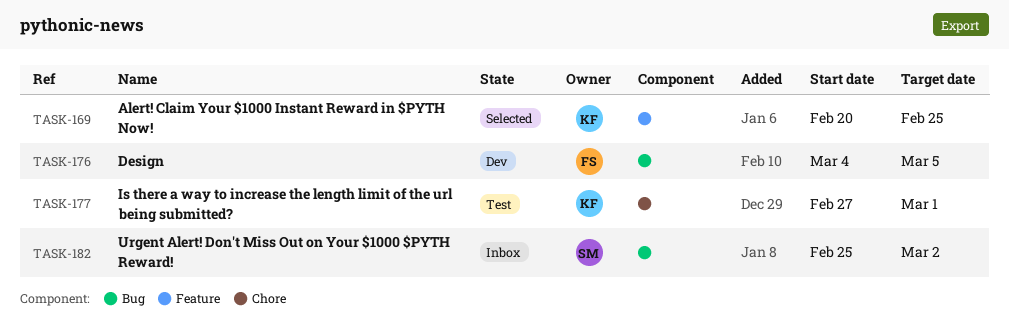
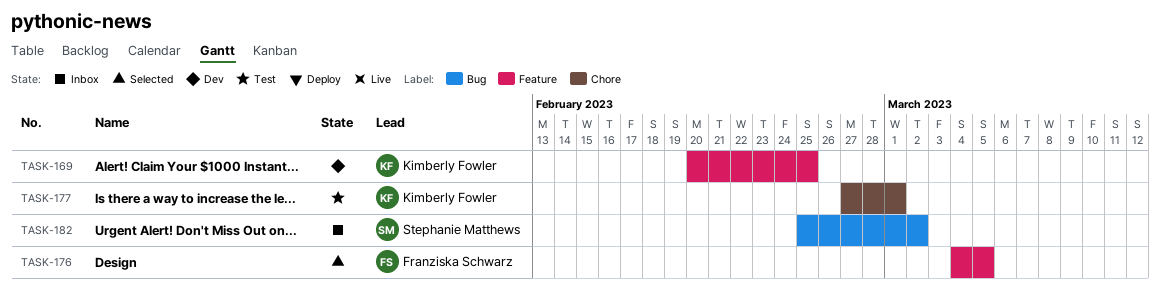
TASK-169, status: Selected -> Dev
TASK-176, status: Dev -> Selected
TASK-176, label: Bug -> Feature

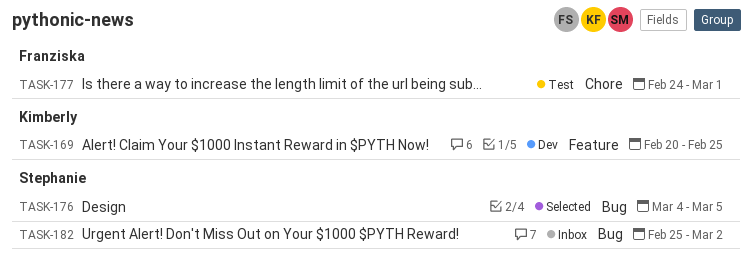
TASK-176, owner: Franziska Schwarz -> Stephanie Matthews
TASK-176, label: Feature -> Bug
TASK-177, owner: Kimberly Fowler -> Franziska Schwarz
TASK-177, start: Feb 27 -> Feb 24

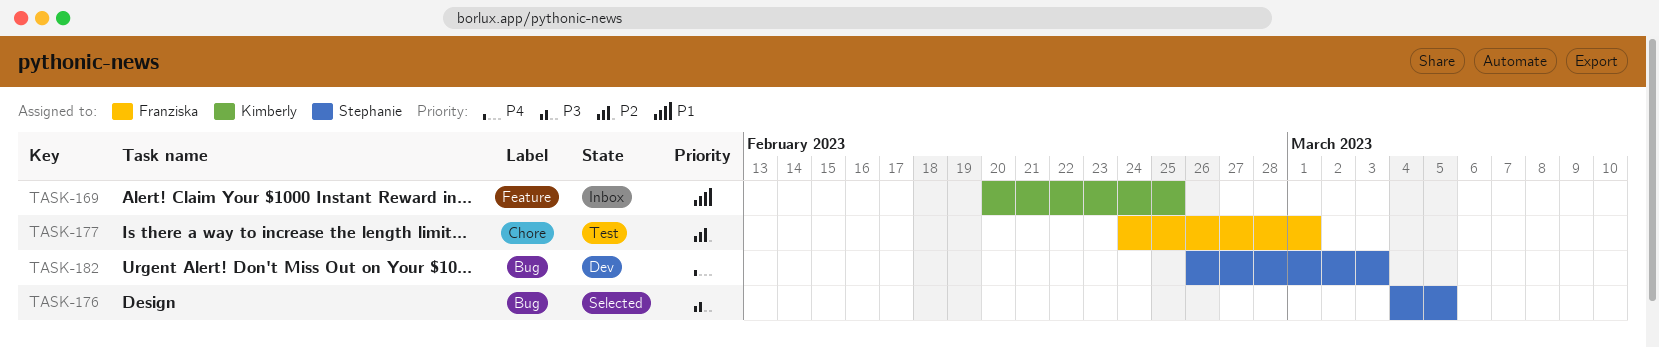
TASK-169, status: Dev -> Inbox
TASK-182, status: Inbox -> Dev
TASK-182, start: Feb 25 -> Feb 26
TASK-182, due: Mar 2 -> Mar 3

